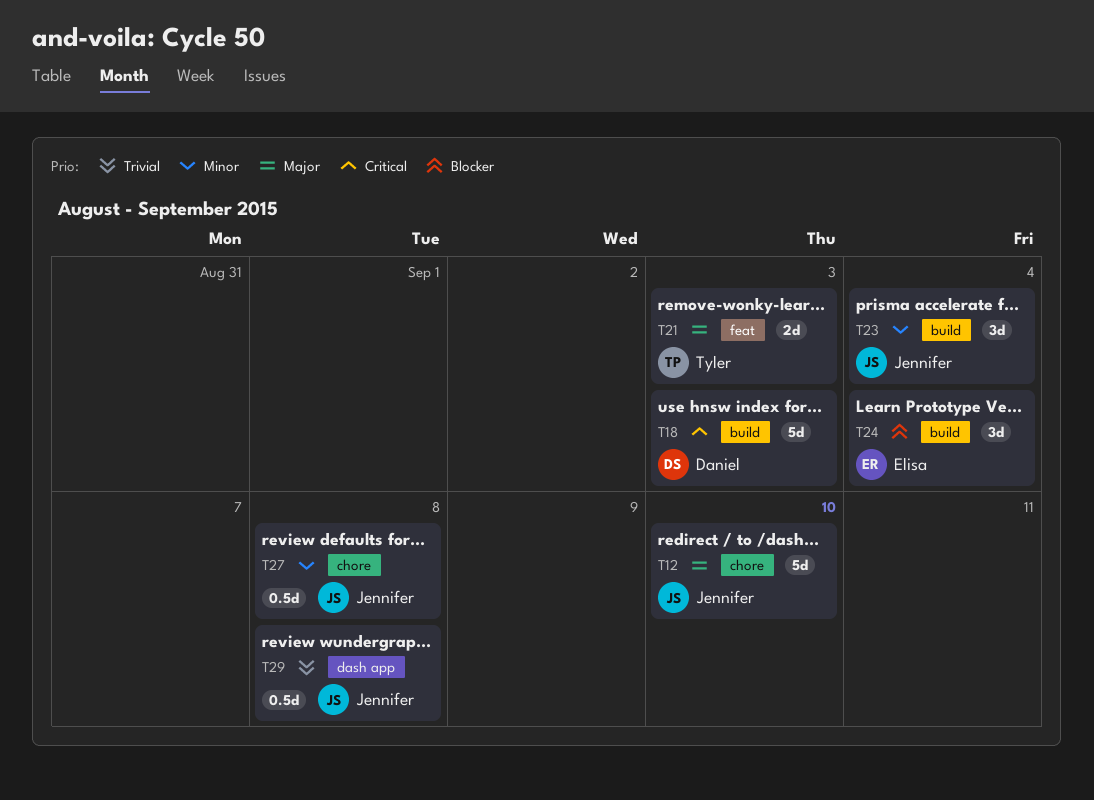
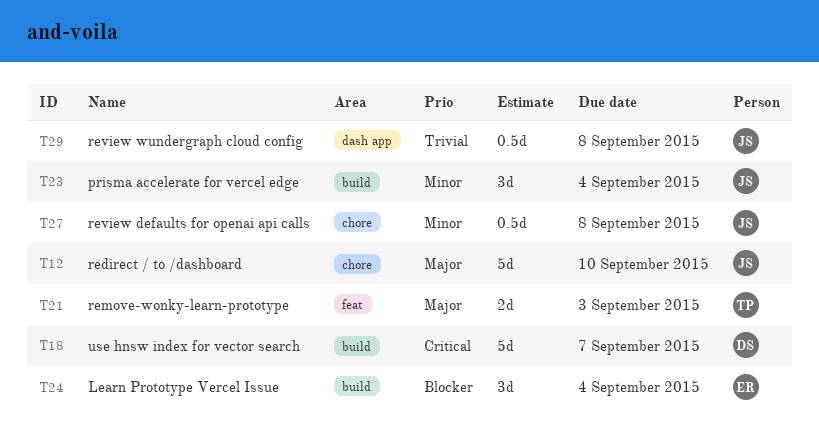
T18, due: Sep 3 -> Sep 7

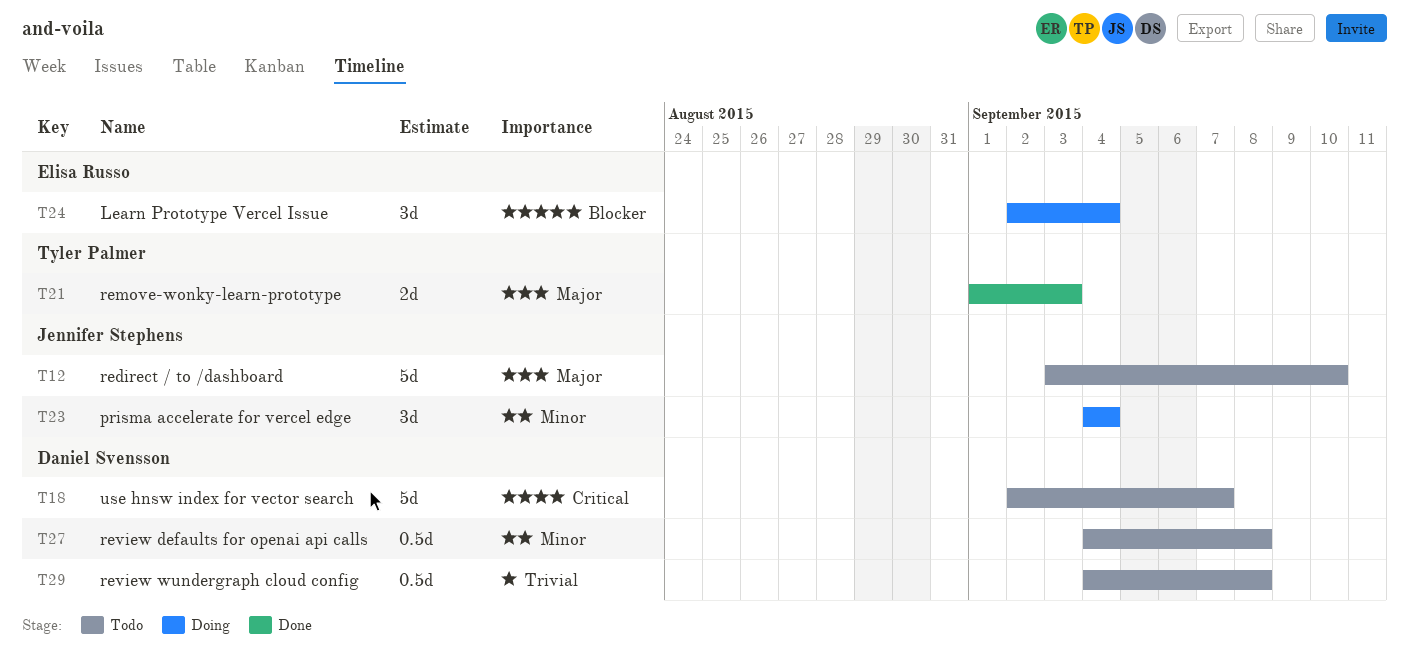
T27, owner: Jennifer Stephens -> Daniel Svensson
T29, owner: Jennifer Stephens -> Daniel Svensson

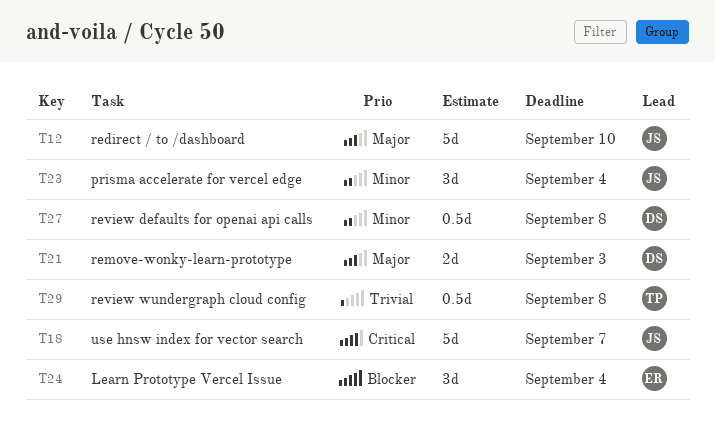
T18, owner: Daniel Svensson -> Jennifer Stephens
T21, owner: Tyler Palmer -> Daniel Svensson
T29, owner: Daniel Svensson -> Tyler Palmer

